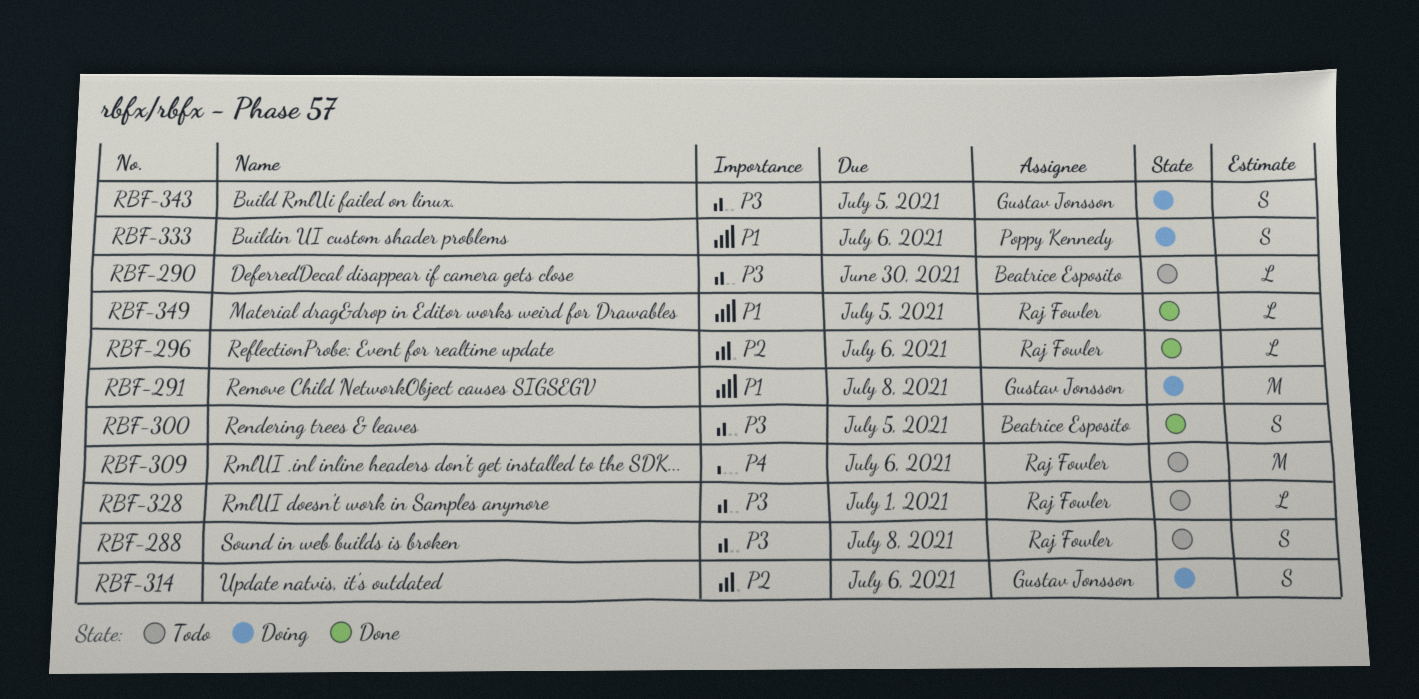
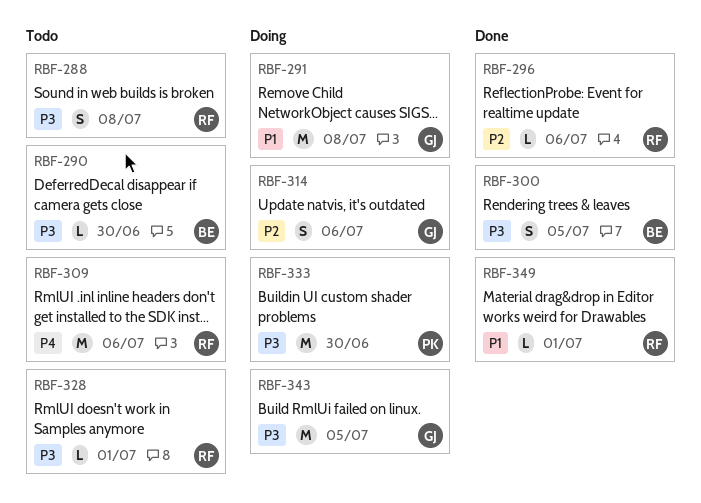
RBF-333, priority: P1 -> P3
RBF-333, estimate: S -> M
RBF-333, due: Jul 6 -> Jun 30
RBF-343, estimate: S -> M
RBF-349, due: Jul 5 -> Jul 1

